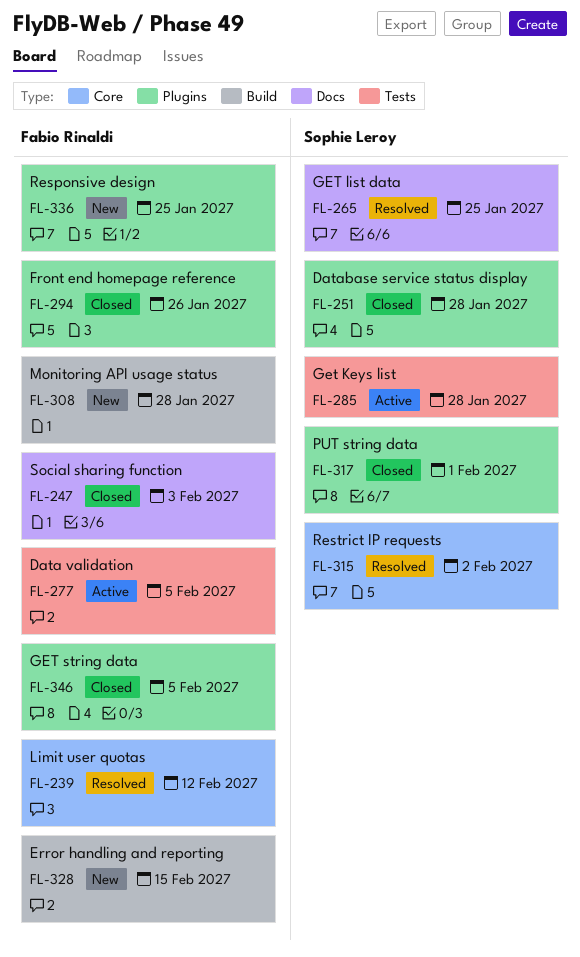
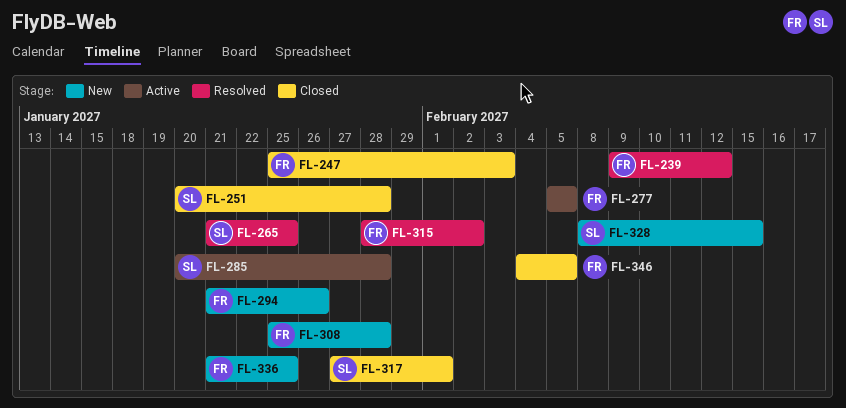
FL-294, status: Closed -> New
FL-315, owner: Sophie Leroy -> Fabio Rinaldi
FL-328, owner: Fabio Rinaldi -> Sophie Leroy

